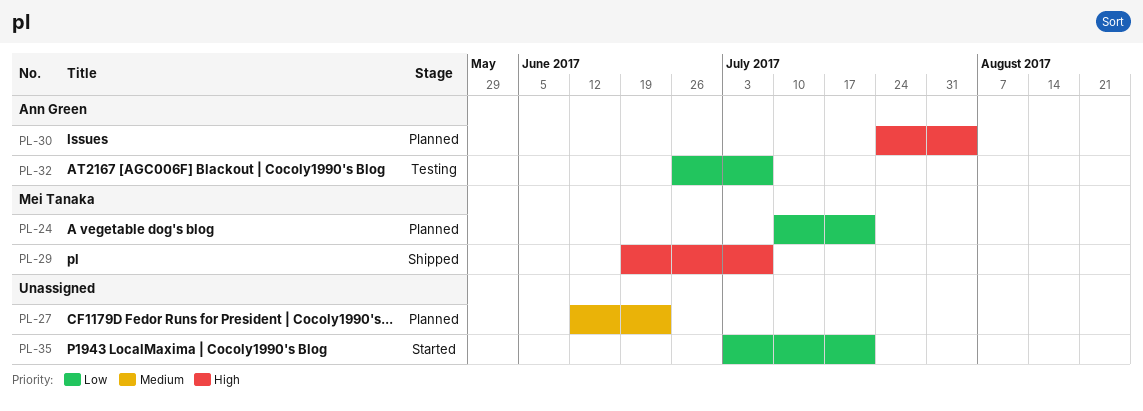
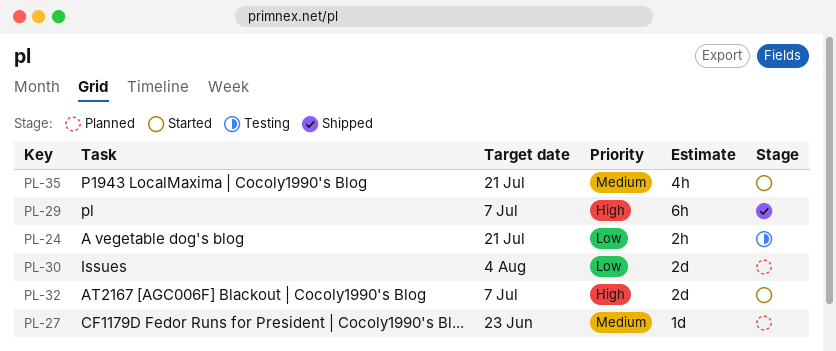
PL-24, status: Planned -> Testing
PL-30, priority: High -> Low
PL-32, status: Testing -> Started
PL-32, priority: Low -> High
PL-35, priority: Low -> Medium

